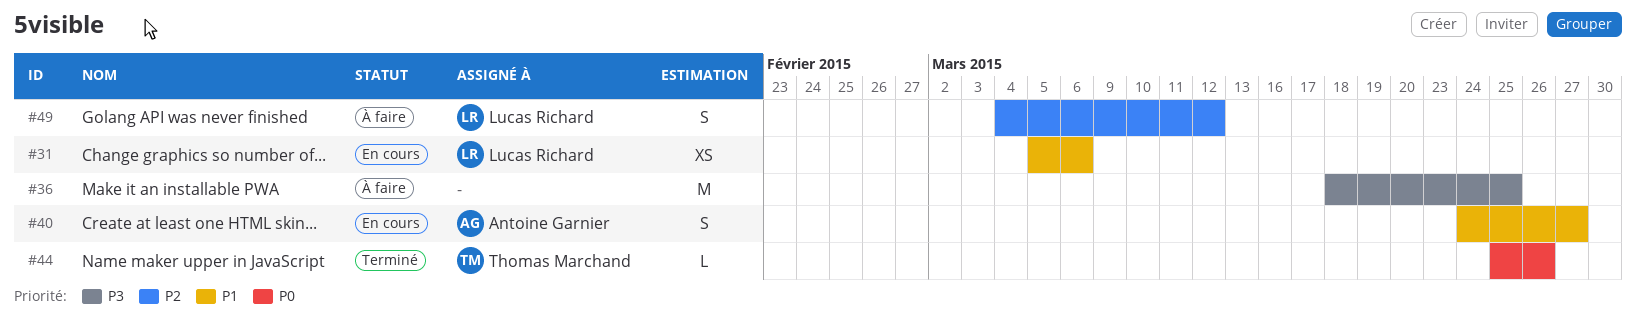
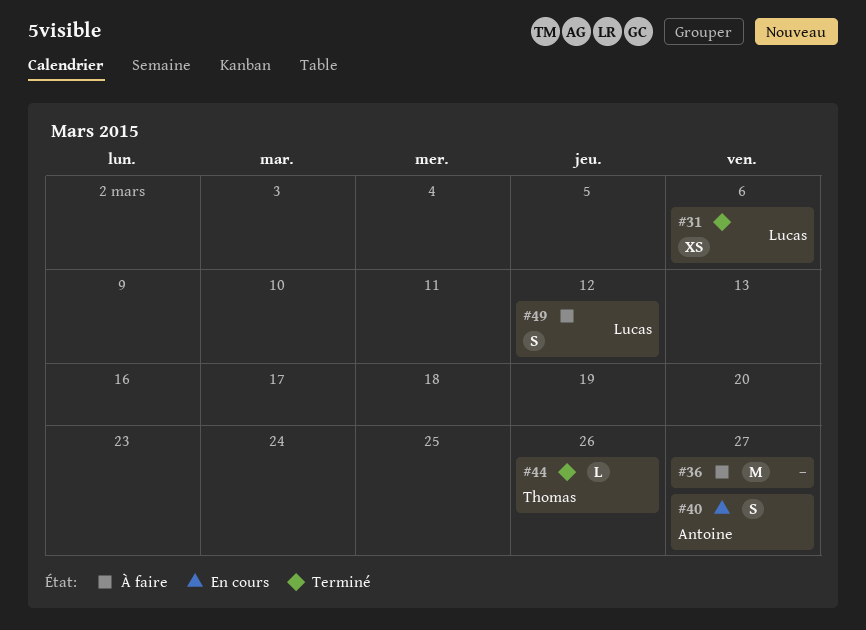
#31, status: En cours -> Terminé
#36, due: Mar 25 -> Mar 27

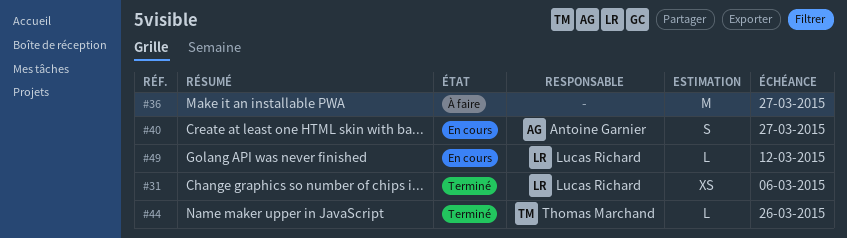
#49, status: À faire -> En cours
#49, estimate: S -> L

